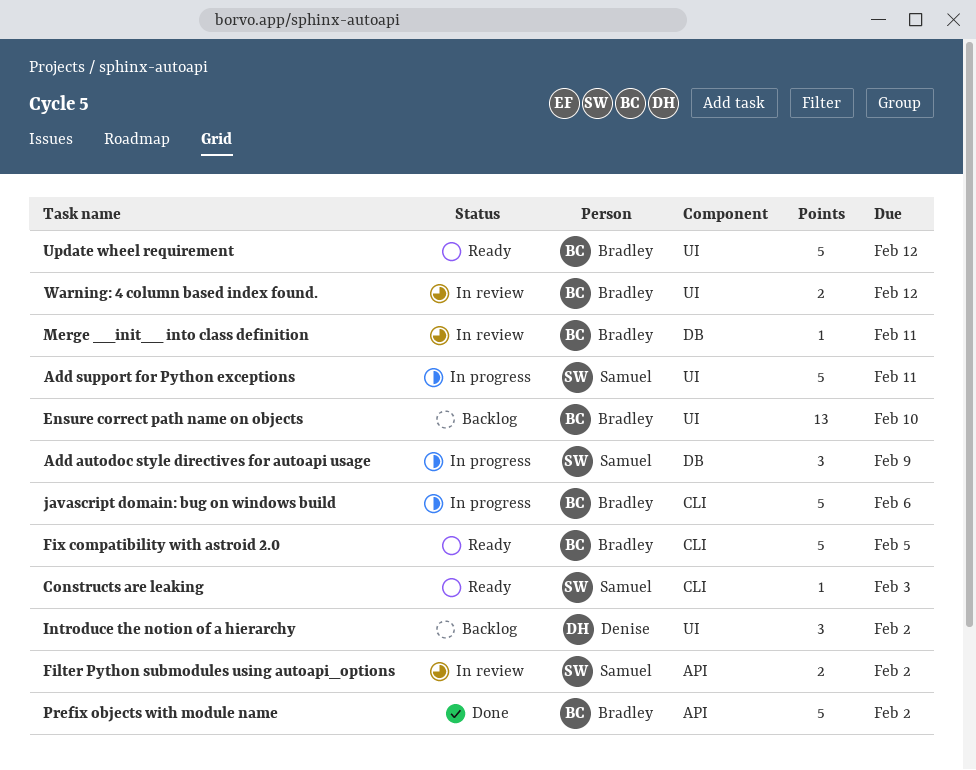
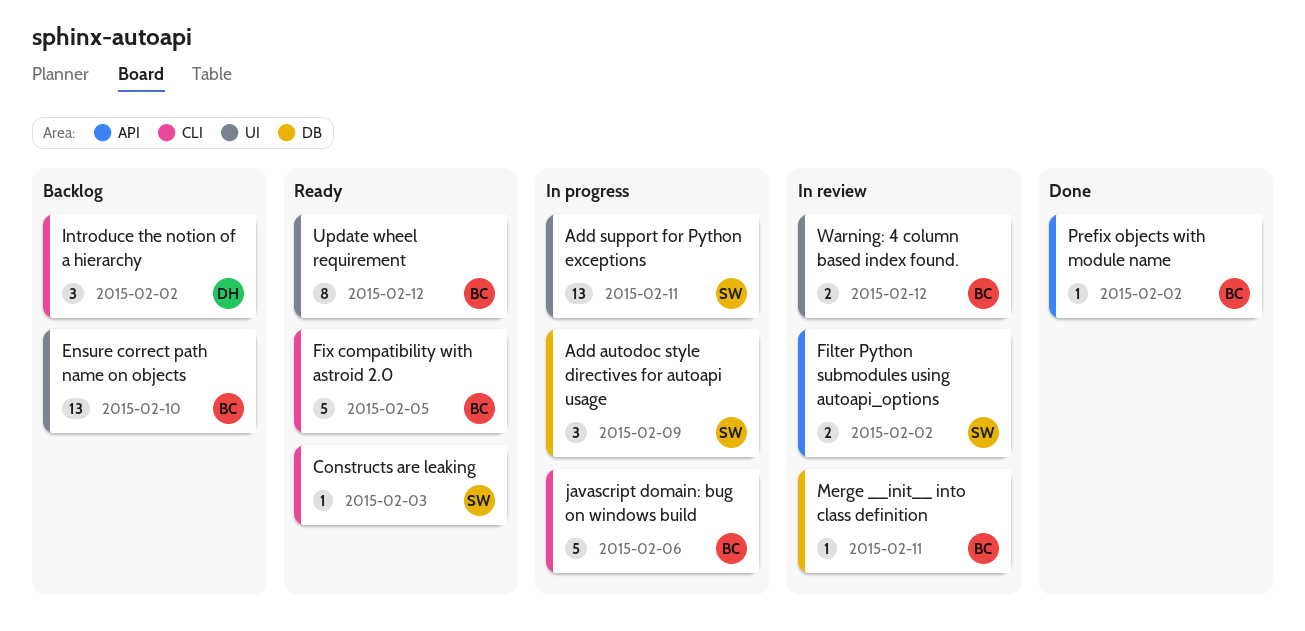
Add support for Python exceptions, estimate: 5 -> 13
Introduce the notion of a hierarchy, label: UI -> CLI
Prefix objects with module name, estimate: 5 -> 1
Update wheel requirement, estimate: 5 -> 8

